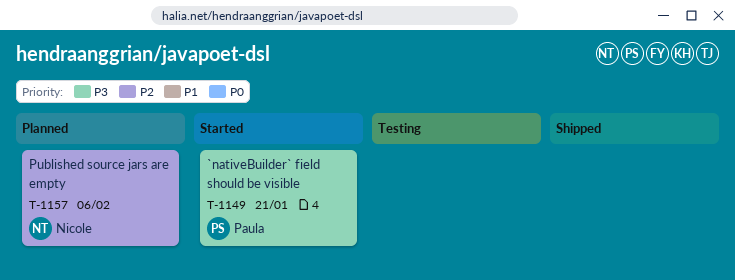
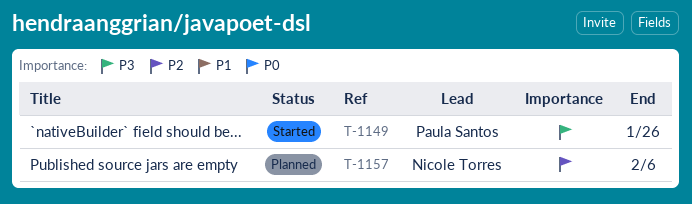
T-1149, due: Jan 21 -> Jan 26

